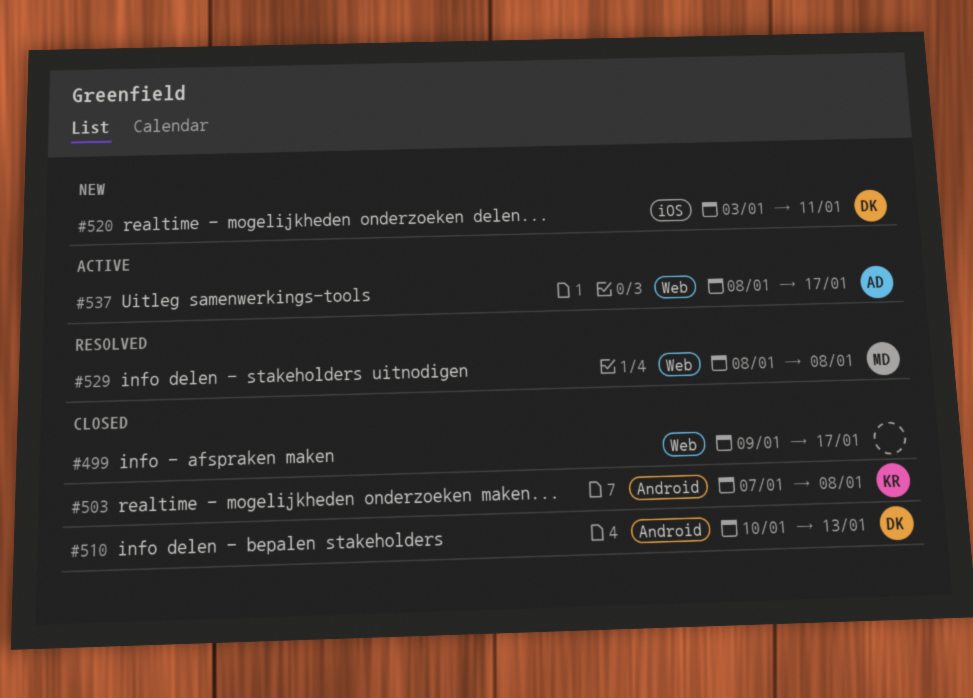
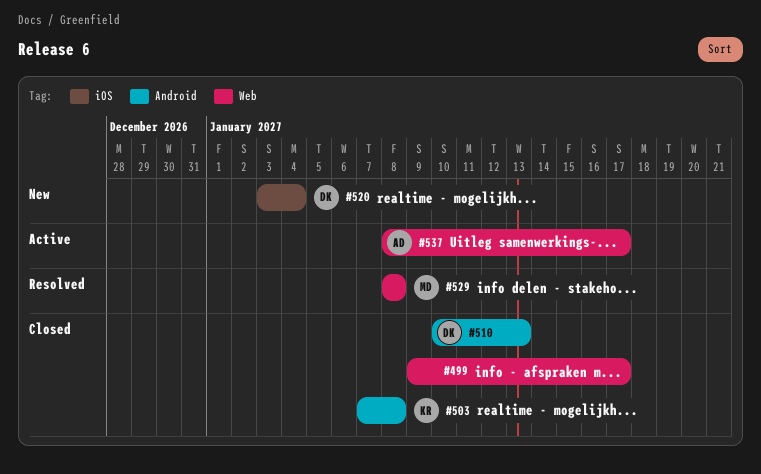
#520, due: Jan 11 -> Jan 4

